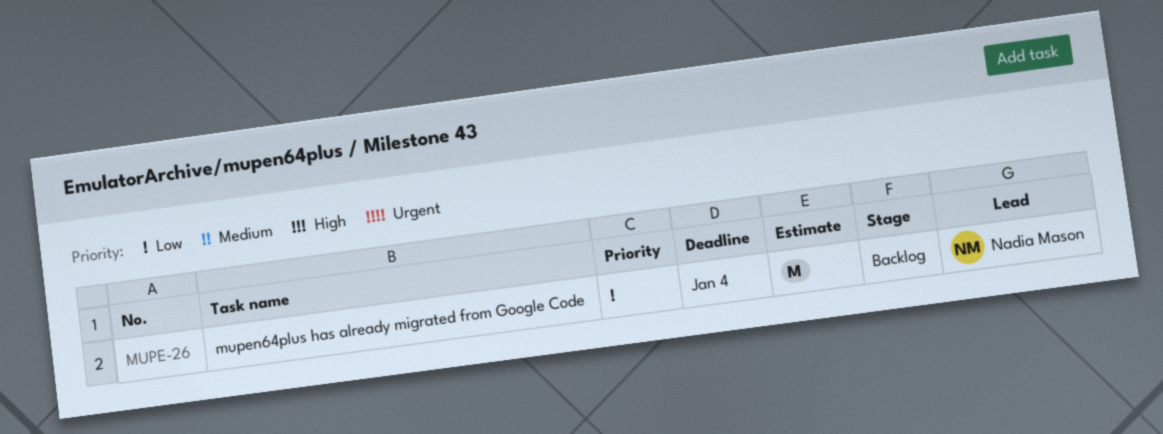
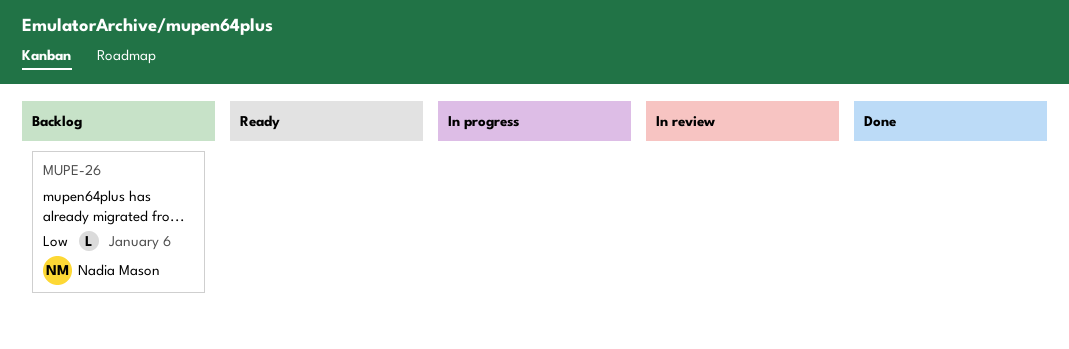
MUPE-26, estimate: M -> L
MUPE-26, due: Jan 4 -> Jan 6

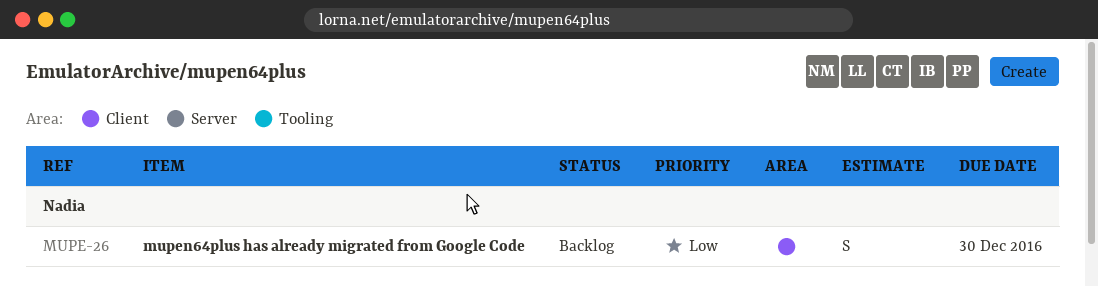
MUPE-26, estimate: L -> S
MUPE-26, due: Jan 6 -> Dec 30

